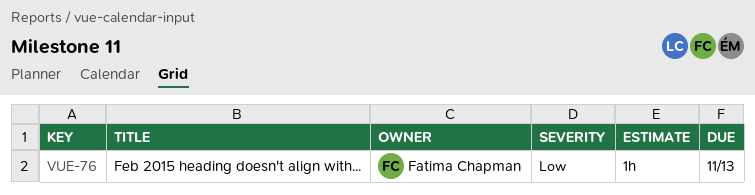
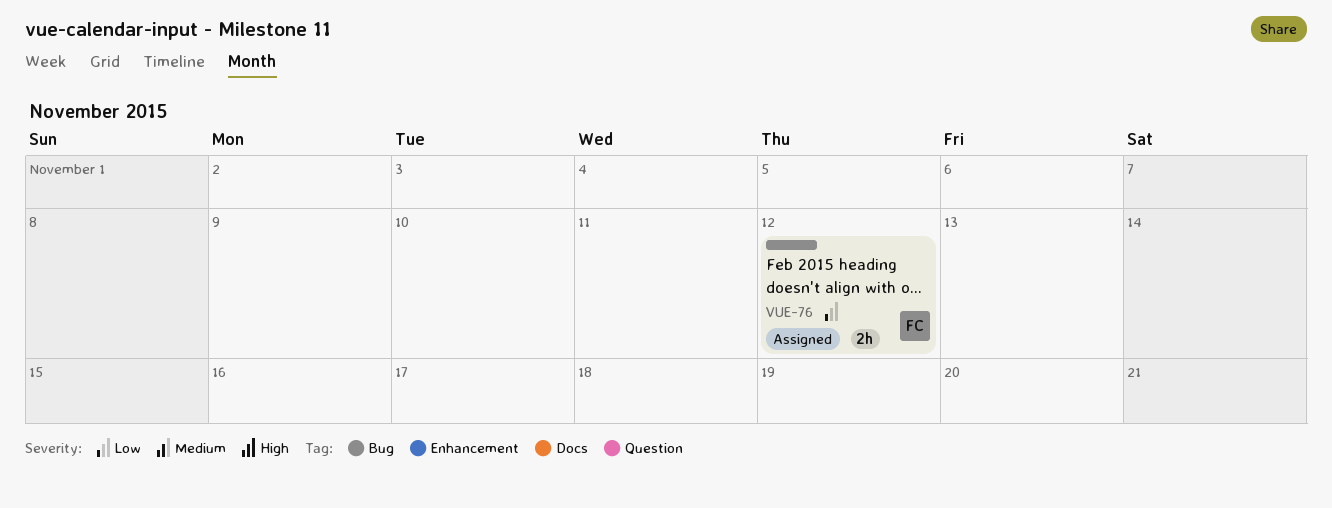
VUE-76, estimate: 1h -> 2h
VUE-76, due: Nov 13 -> Nov 12

